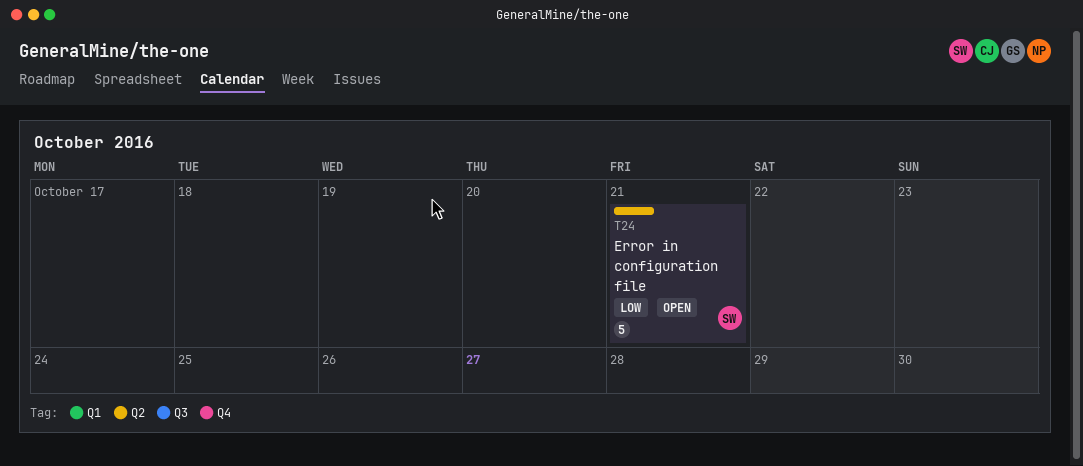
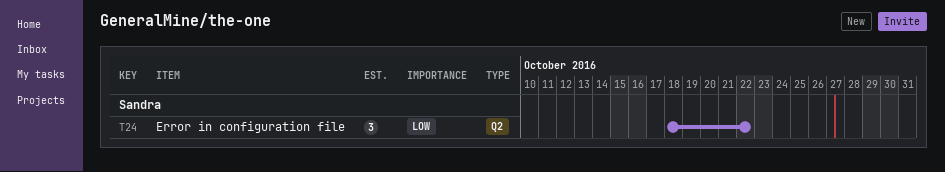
T24, estimate: 5 -> 3
T24, due: Oct 21 -> Oct 22

